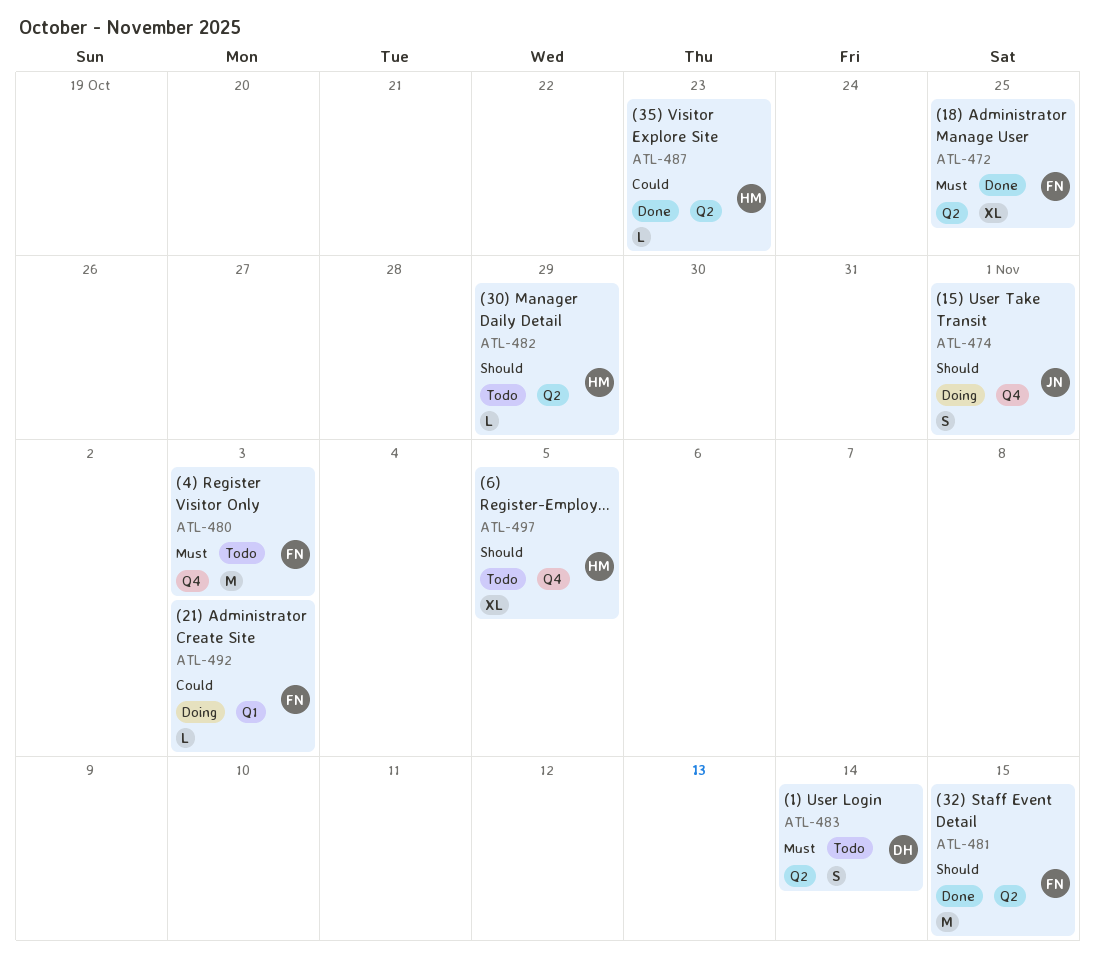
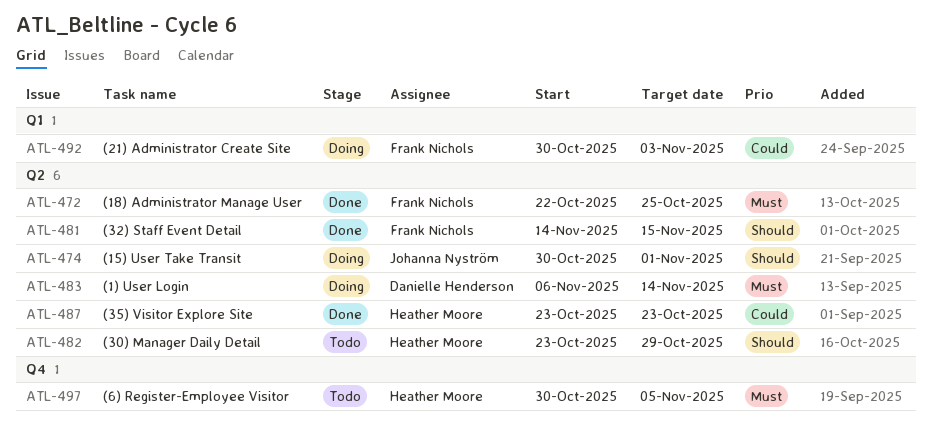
ATL-474, label: Q4 -> Q2
ATL-480: present -> none
ATL-483, status: Todo -> Doing
ATL-497, priority: Should -> Must

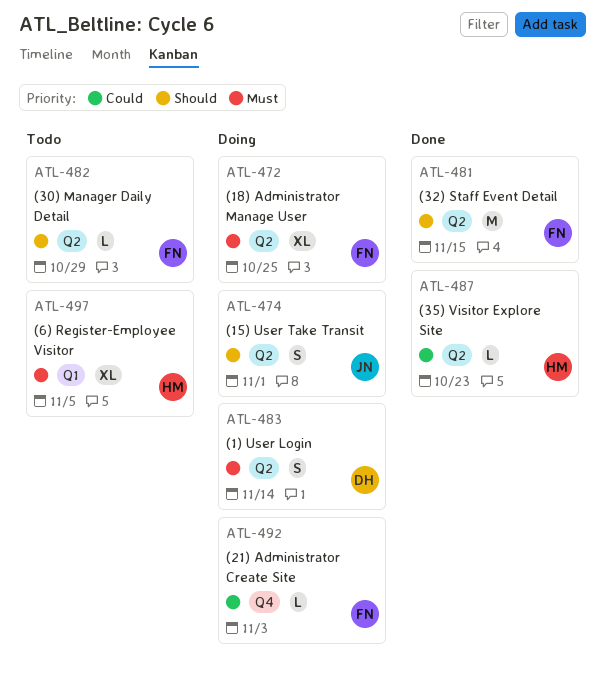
ATL-472, status: Done -> Doing
ATL-482, owner: Heather Moore -> Frank Nichols
ATL-492, label: Q1 -> Q4
ATL-497, label: Q4 -> Q1

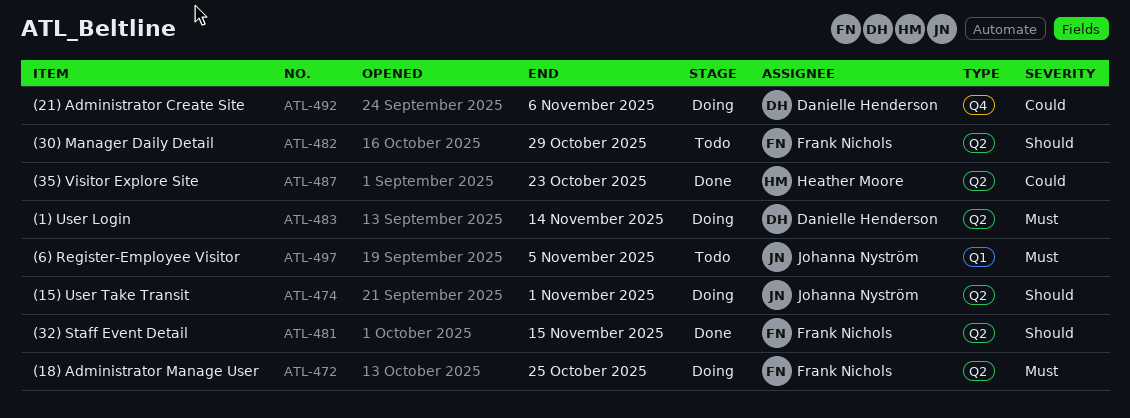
ATL-492, owner: Frank Nichols -> Danielle Henderson
ATL-492, due: Nov 3 -> Nov 6
ATL-497, owner: Heather Moore -> Johanna Nyström

